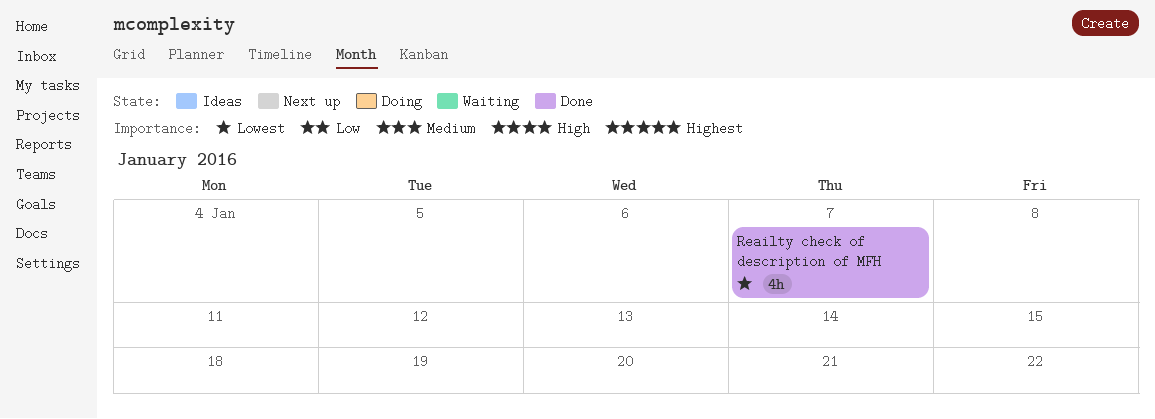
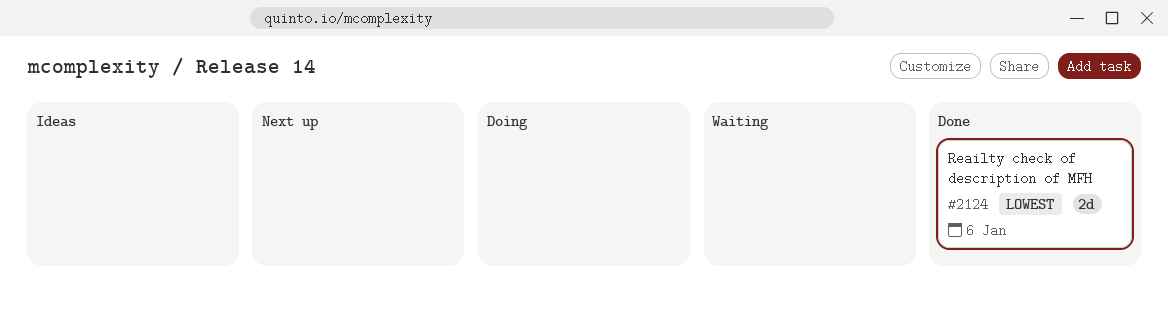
Reailty check of description of MFH, estimate: 4h -> 2d
Reailty check of description of MFH, due: Jan 7 -> Jan 6

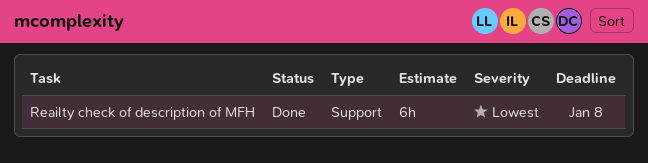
Reailty check of description of MFH, estimate: 2d -> 6h
Reailty check of description of MFH, due: Jan 6 -> Jan 8

